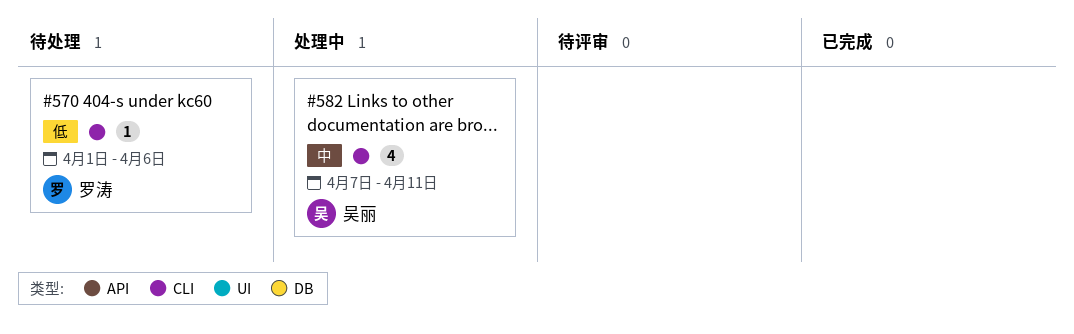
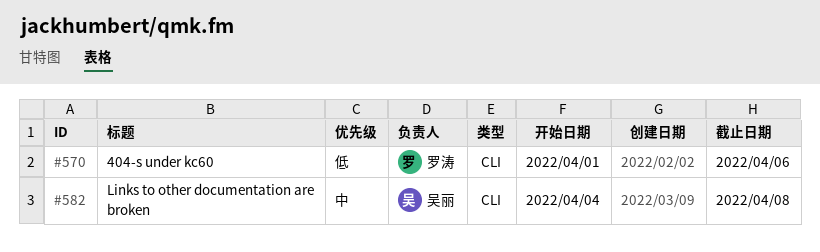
#582, start: Apr 7 -> Apr 4
#582, due: Apr 11 -> Apr 8

